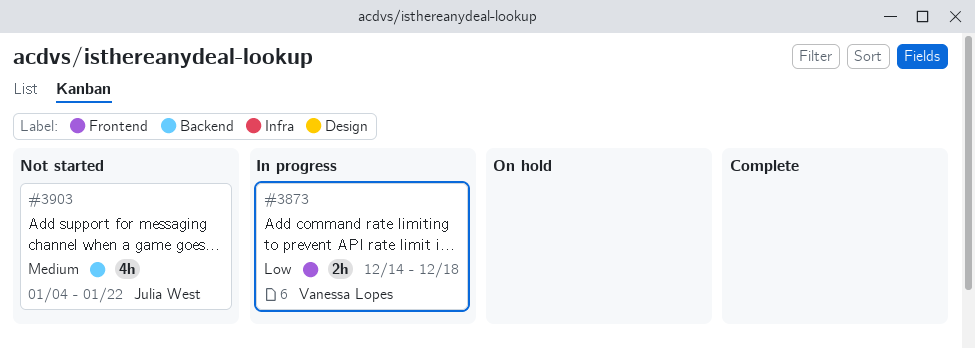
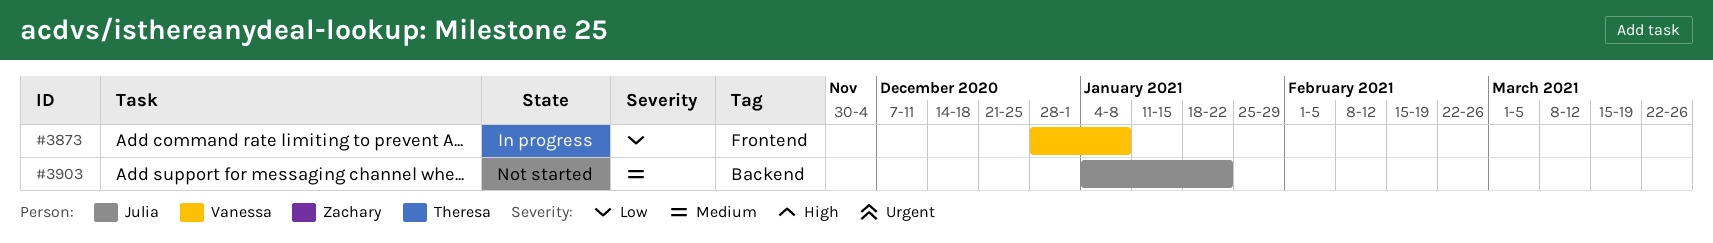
#3873, start: Dec 14 -> Dec 28
#3873, due: Dec 18 -> Jan 8

